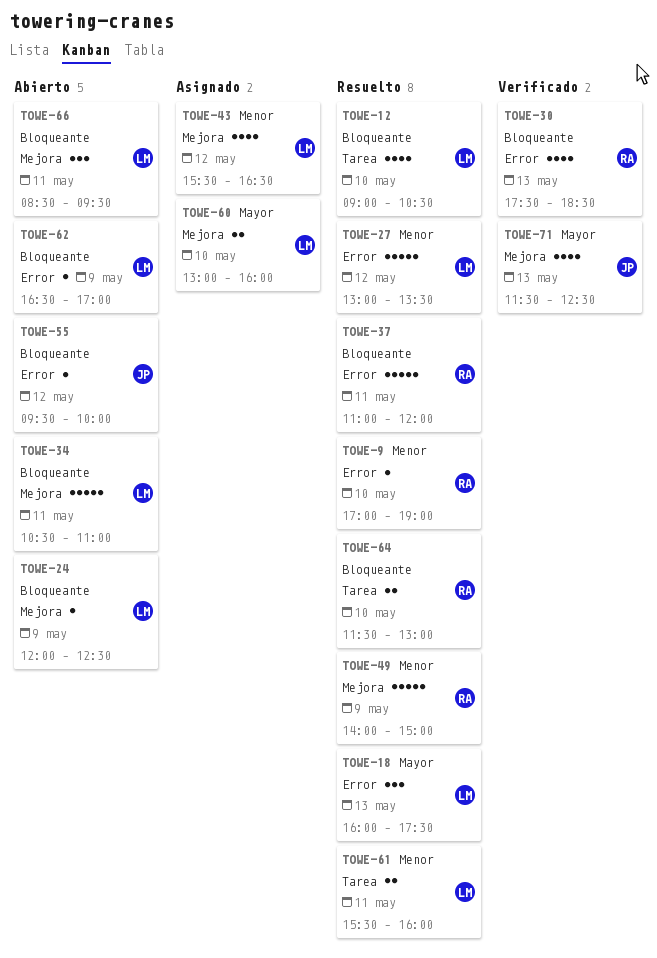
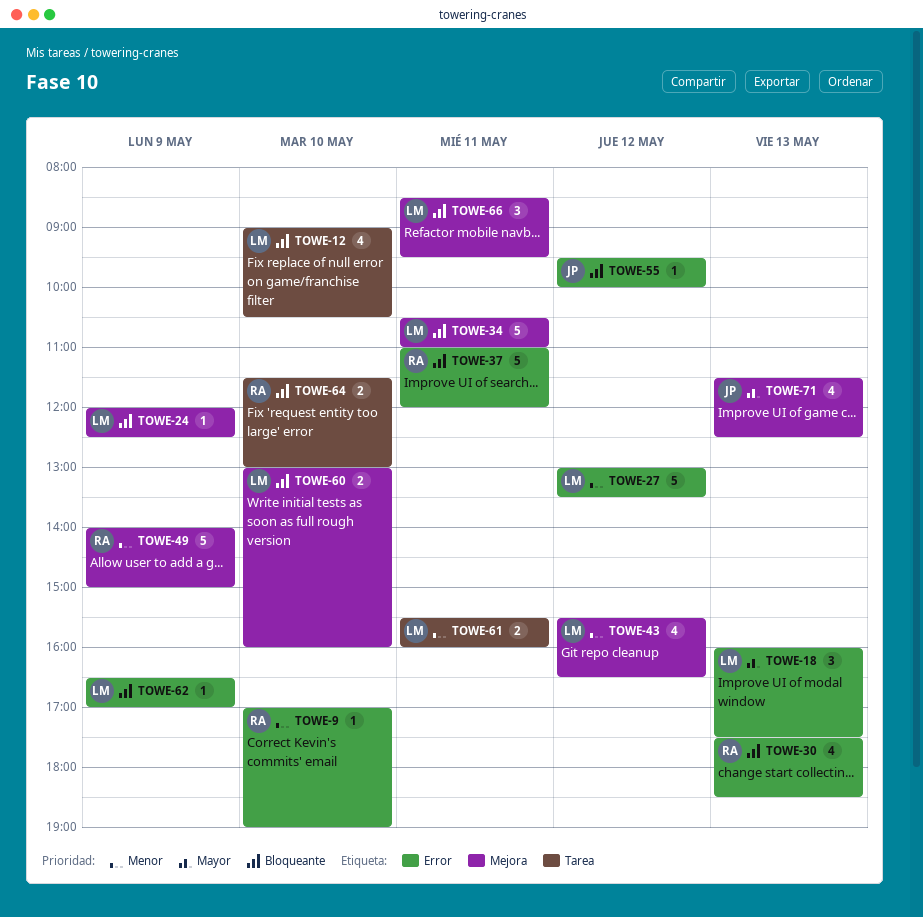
TOWE-60, priority: Mayor -> Bloqueante

